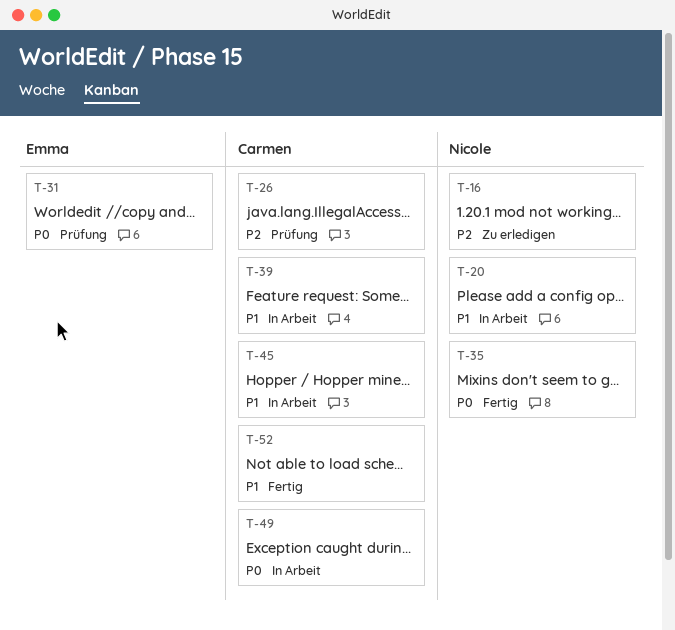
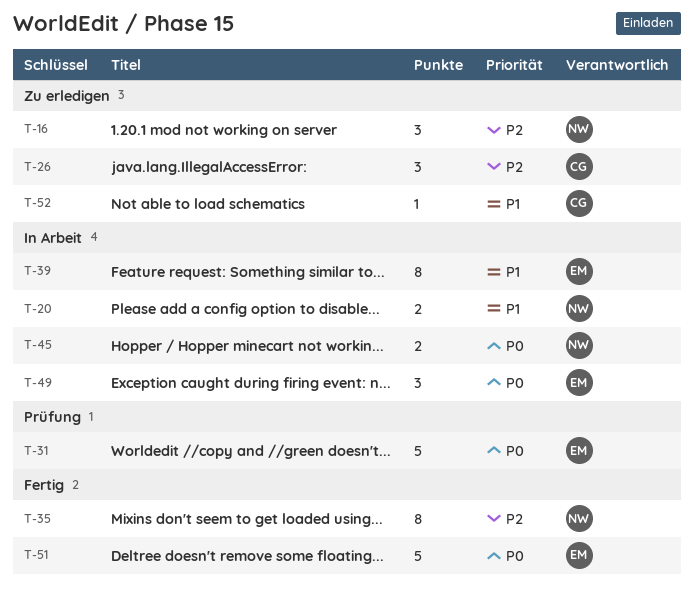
T-26, status: Prüfung -> Zu erledigen
T-35, priority: P0 -> P2
T-39, owner: Carmen -> Emma
T-45, owner: Carmen -> Nicole
T-45, priority: P1 -> P0
T-49, owner: Carmen -> Emma
T-51: none -> present
T-52, status: Fertig -> Zu erledigen

